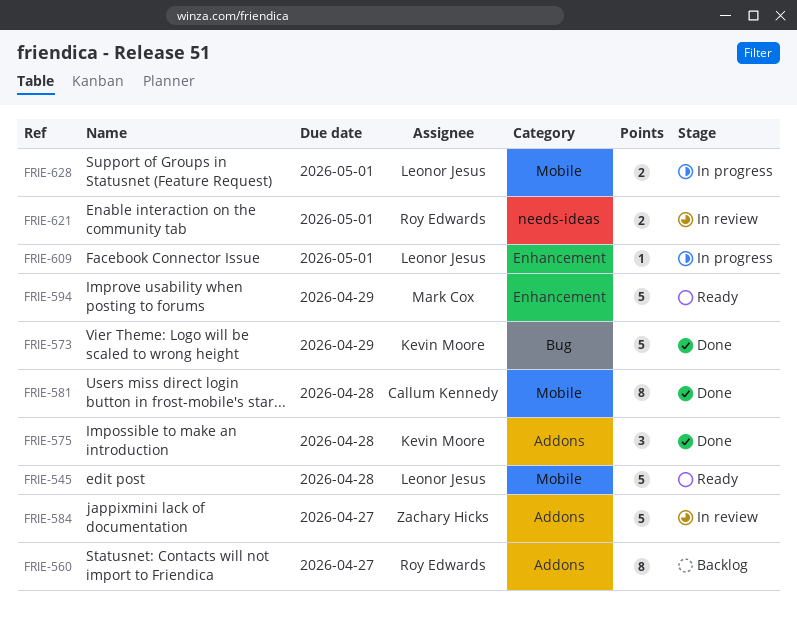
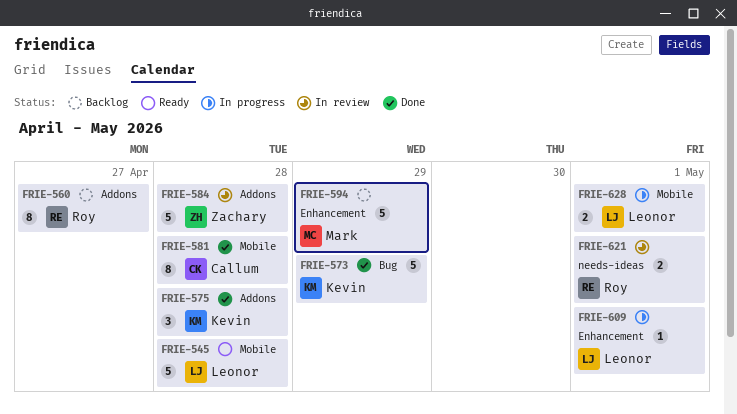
FRIE-584, due: Apr 27 -> Apr 28
FRIE-594, status: Ready -> Backlog

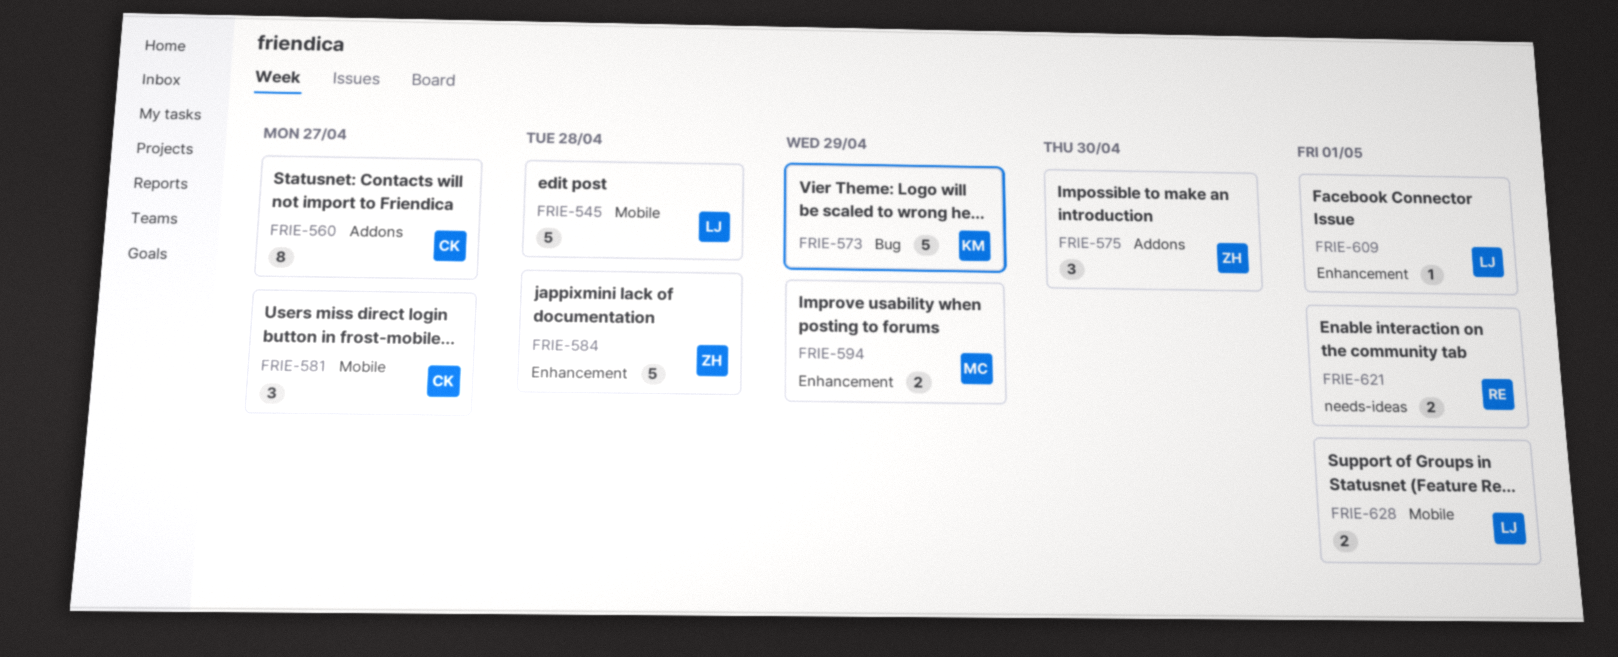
FRIE-560, owner: Roy -> Callum
FRIE-575, owner: Kevin -> Zachary
FRIE-575, due: Apr 28 -> Apr 30
FRIE-581, estimate: 8 -> 3
FRIE-581, due: Apr 28 -> Apr 27
FRIE-584, label: Addons -> Enhancement
FRIE-594, estimate: 5 -> 2

